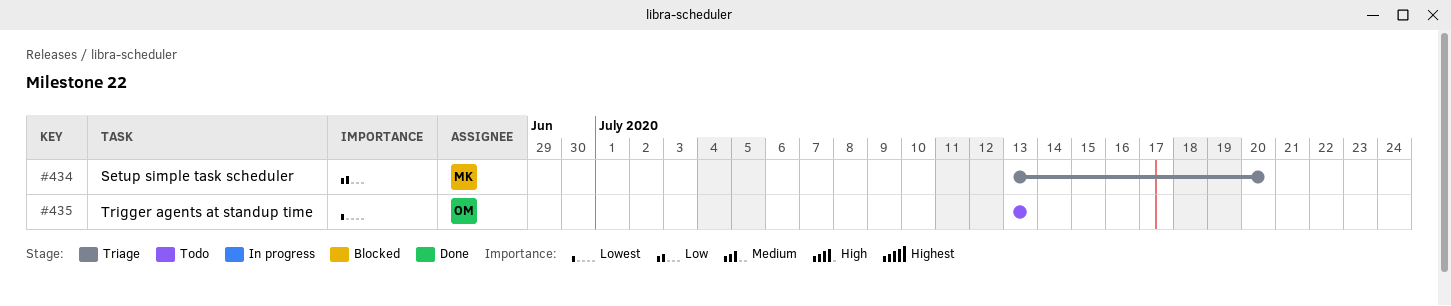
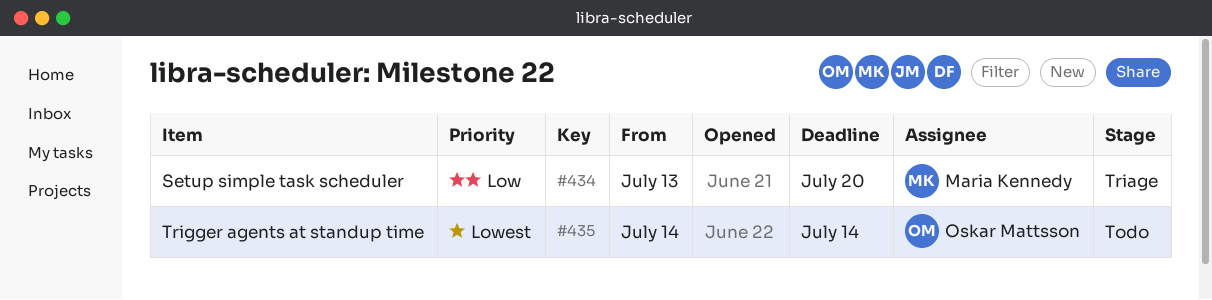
#435, start: Jul 13 -> Jul 14
#435, due: Jul 13 -> Jul 14

